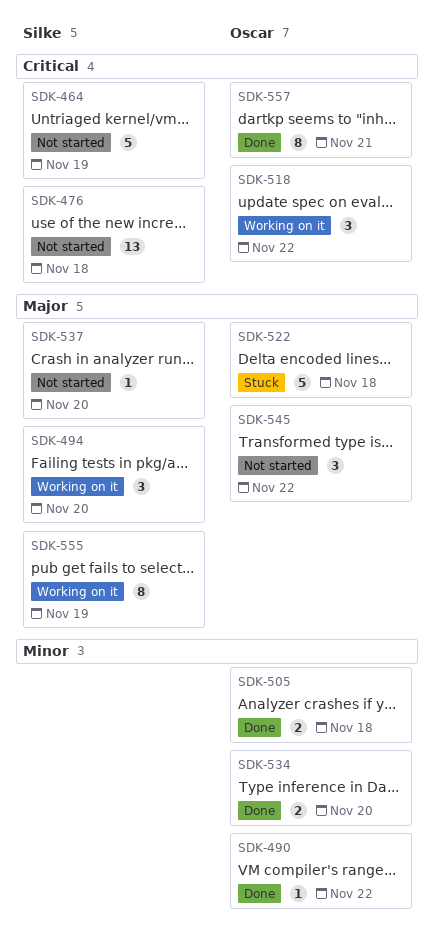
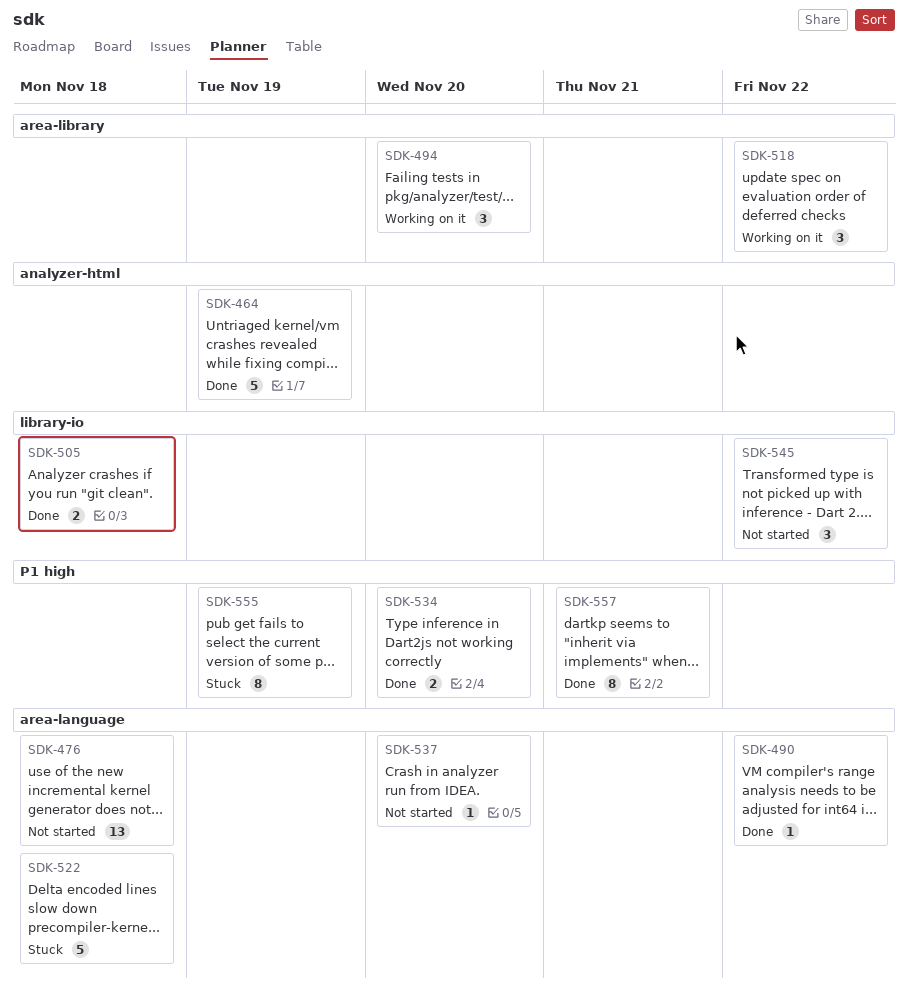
SDK-464, status: Not started -> Done
SDK-555, status: Working on it -> Stuck

